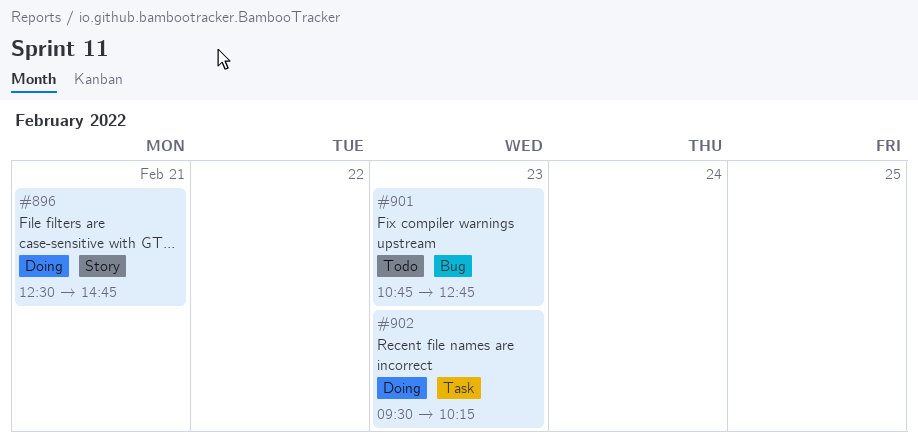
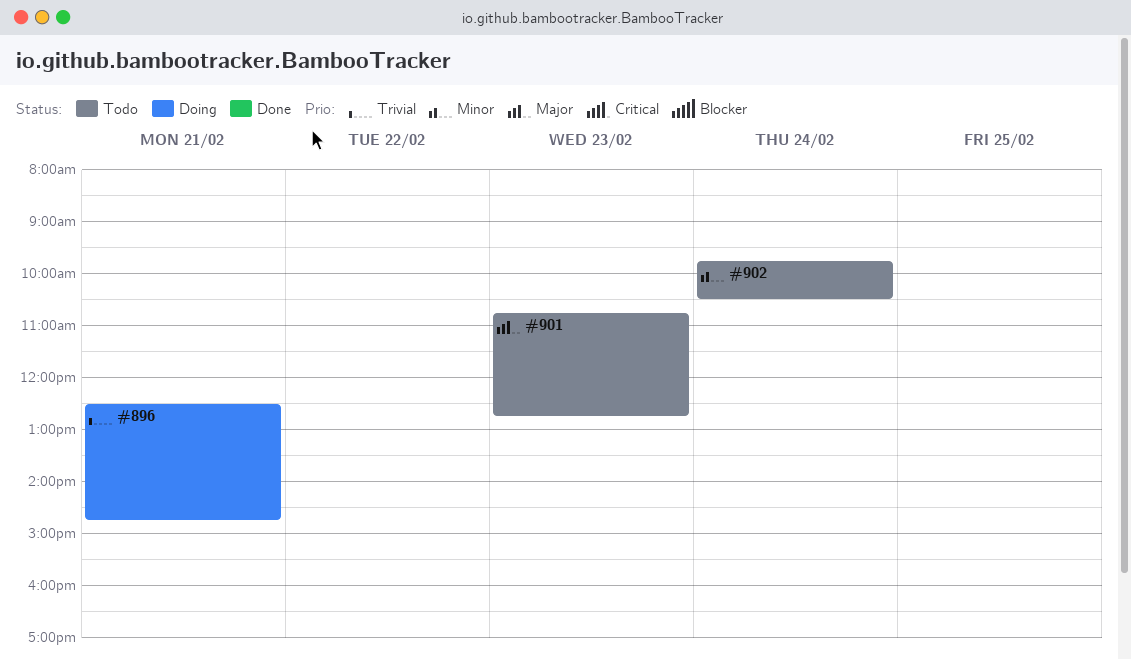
#902, status: Doing -> Todo
#902, day: Feb 23 -> Feb 24
#902, begins: 09:30 -> 09:45
#902, ends: 10:15 -> 10:30

